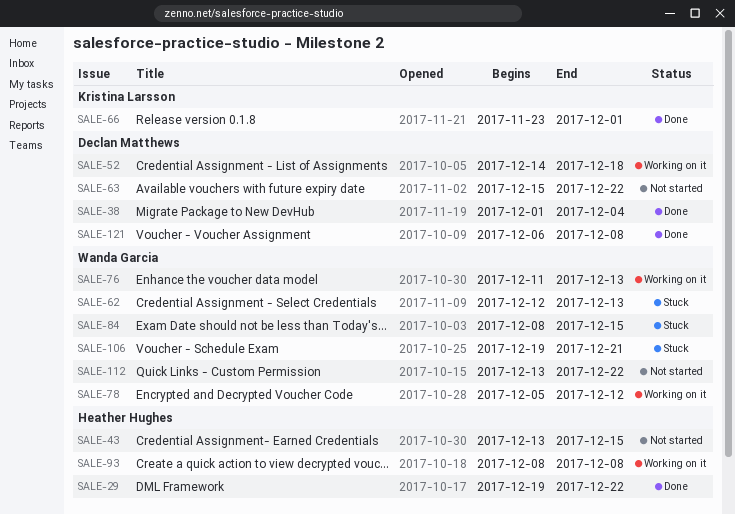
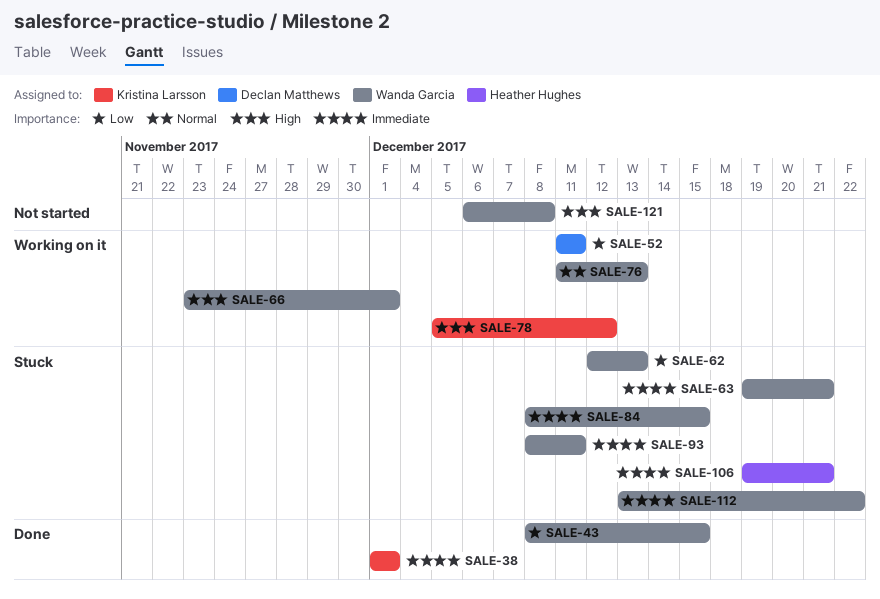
SALE-29: present -> none
SALE-38, owner: Declan Matthews -> Kristina Larsson
SALE-38, due: Dec 4 -> Dec 1
SALE-43, status: Not started -> Done
SALE-43, owner: Heather Hughes -> Wanda Garcia
SALE-43, start: Dec 13 -> Dec 8
SALE-52, start: Dec 14 -> Dec 11
SALE-52, due: Dec 18 -> Dec 11
SALE-63, status: Not started -> Stuck
SALE-63, owner: Declan Matthews -> Wanda Garcia
SALE-63, start: Dec 15 -> Dec 19
SALE-63, due: Dec 22 -> Dec 21
SALE-66, status: Done -> Working on it
SALE-66, owner: Kristina Larsson -> Wanda Garcia
SALE-78, owner: Wanda Garcia -> Kristina Larsson
SALE-93, status: Working on it -> Stuck
SALE-93, owner: Heather Hughes -> Wanda Garcia
SALE-93, due: Dec 8 -> Dec 11
SALE-106, owner: Wanda Garcia -> Heather Hughes
SALE-112, status: Not started -> Stuck
SALE-121, status: Done -> Not started
SALE-121, owner: Declan Matthews -> Wanda Garcia

